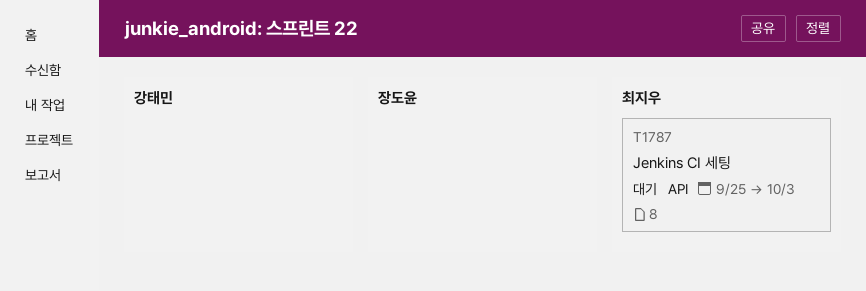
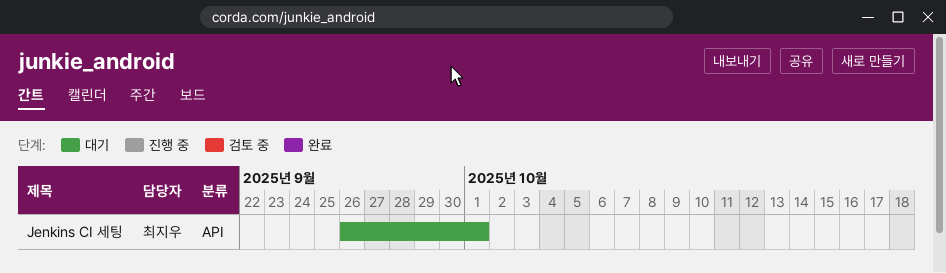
Jenkins CI 세팅, start: Sep 25 -> Sep 26
Jenkins CI 세팅, due: Oct 3 -> Oct 1

